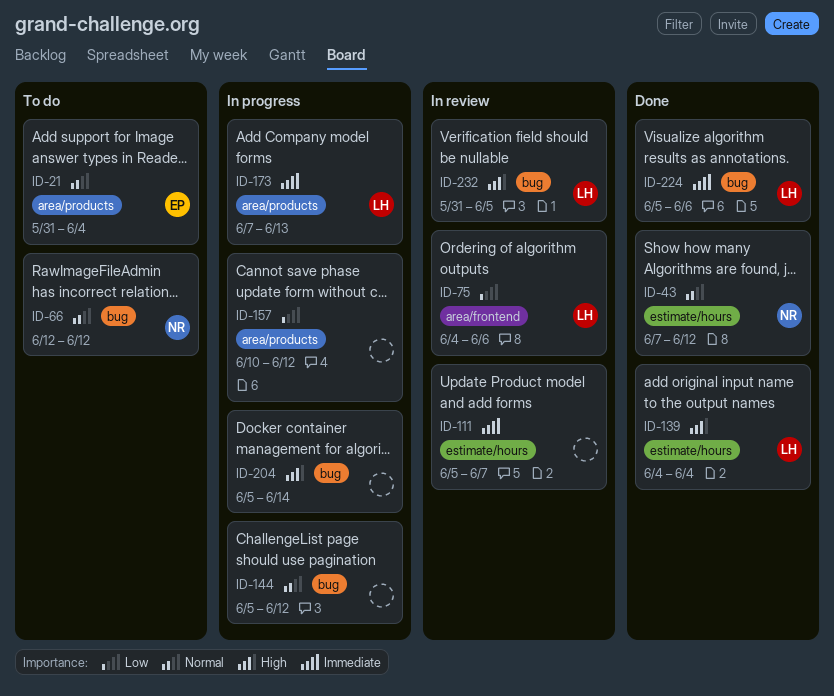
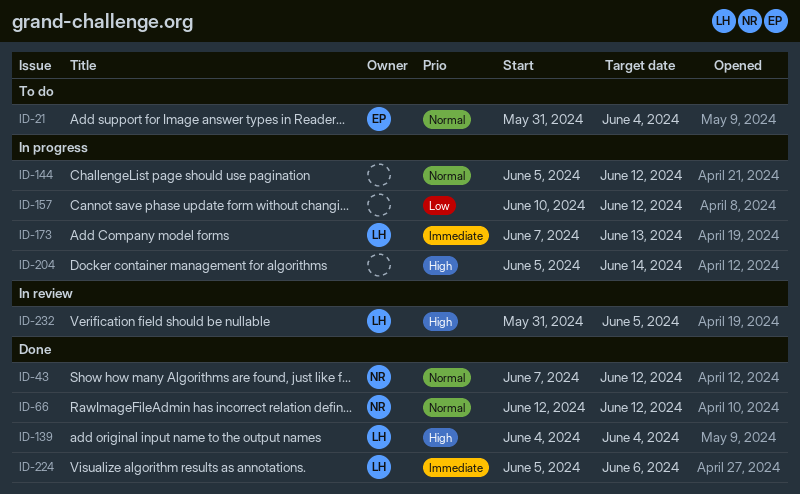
ID-66, status: To do -> Done
ID-75: present -> none
ID-111: present -> none

